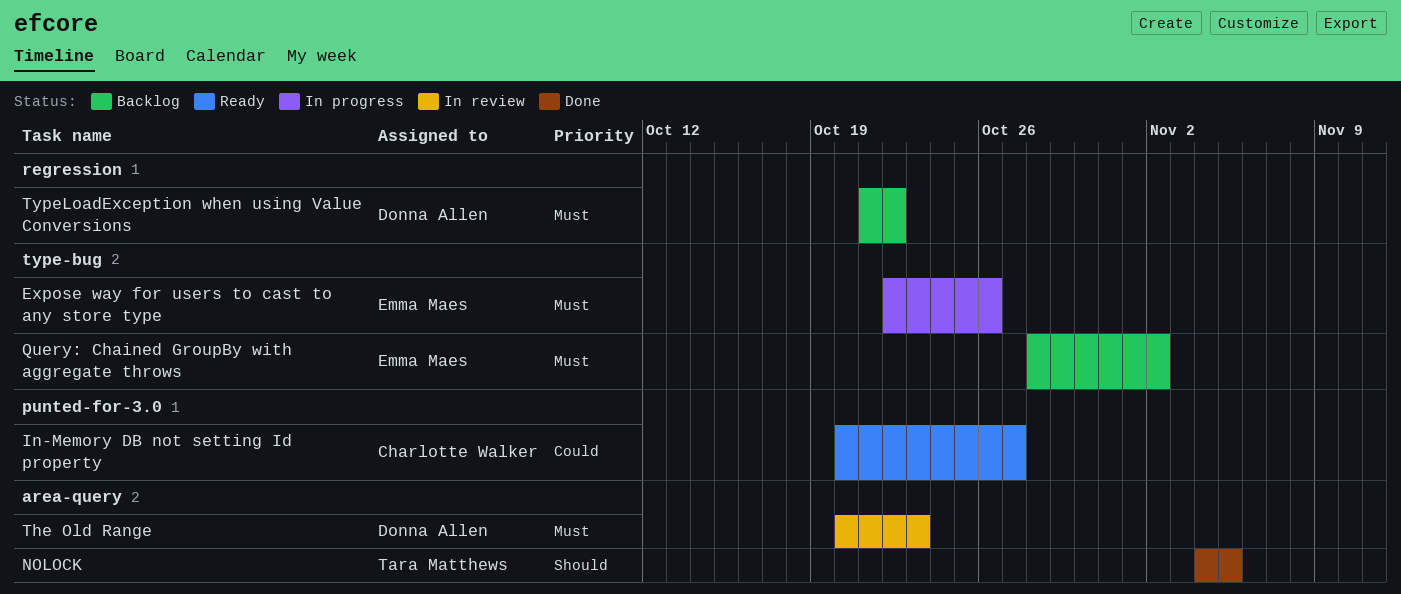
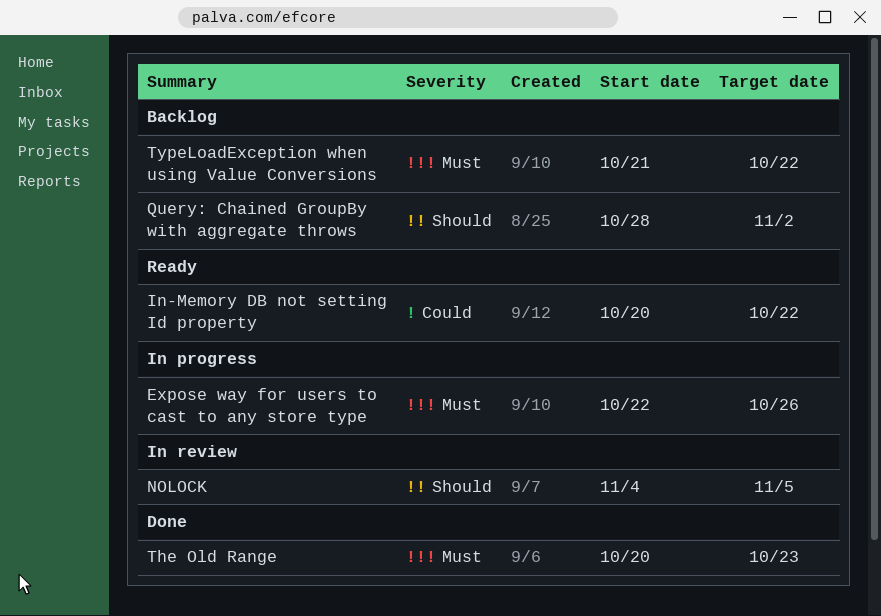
In-Memory DB not setting Id property, due: Oct 27 -> Oct 22
NOLOCK, status: Done -> In review
Query: Chained GroupBy with aggregate throws, priority: Must -> Should
The Old Range, status: In review -> Done

